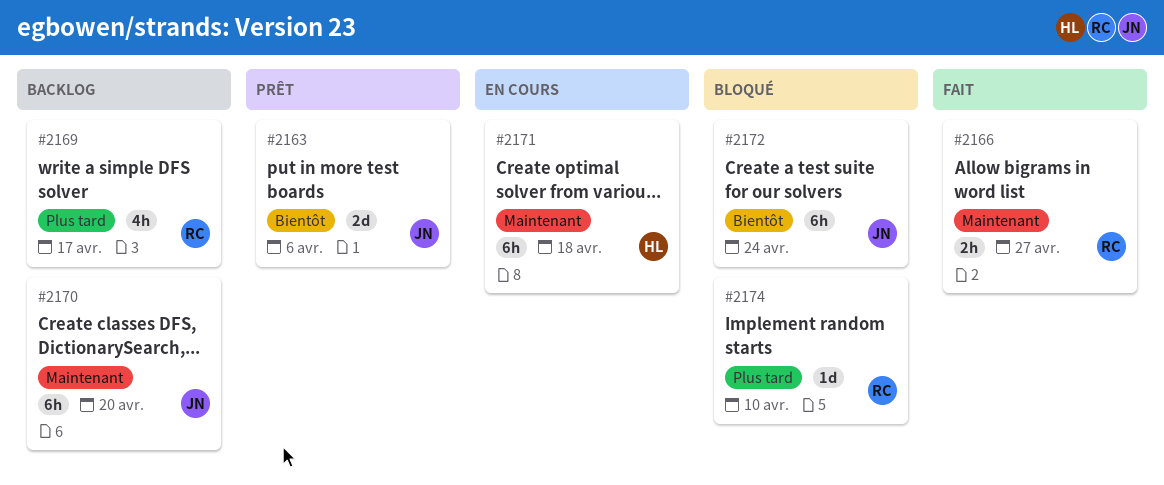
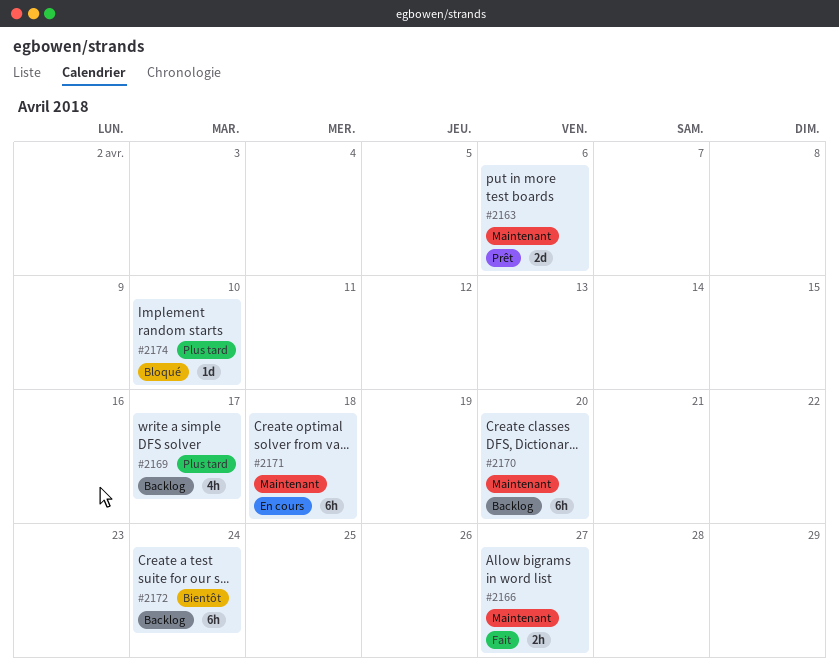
#2163, priority: Bientôt -> Maintenant
#2172, status: Bloqué -> Backlog

